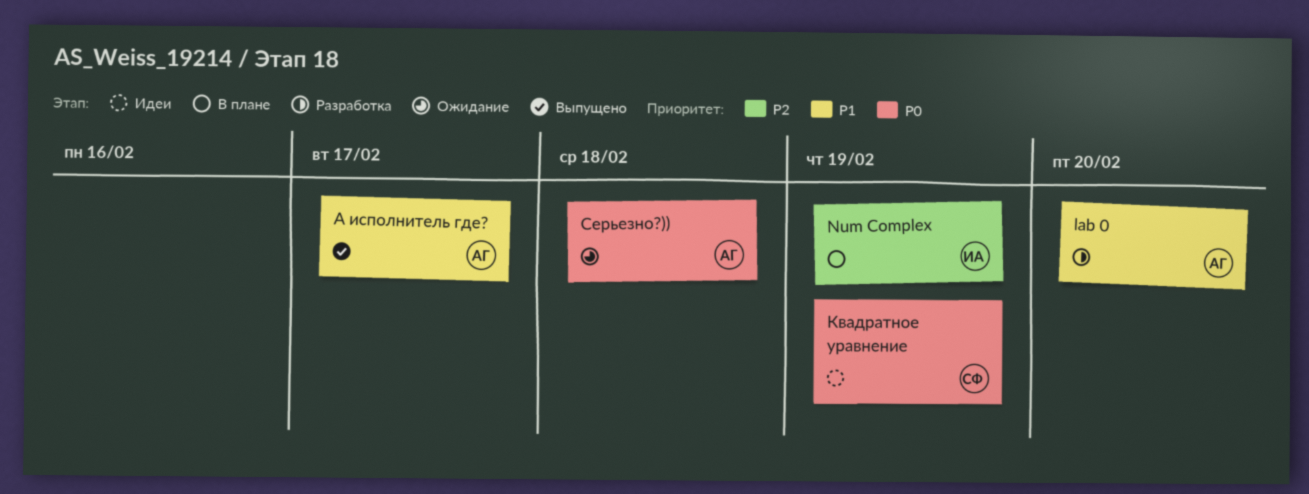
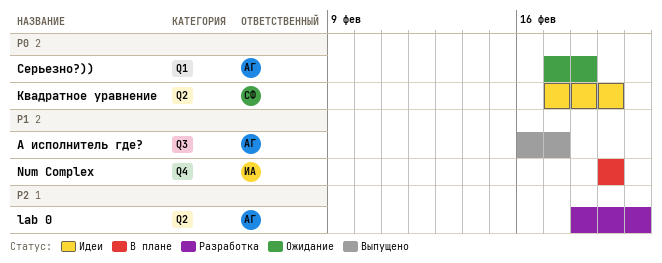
lab 0, priority: P1 -> P2
Num Complex, priority: P2 -> P1

